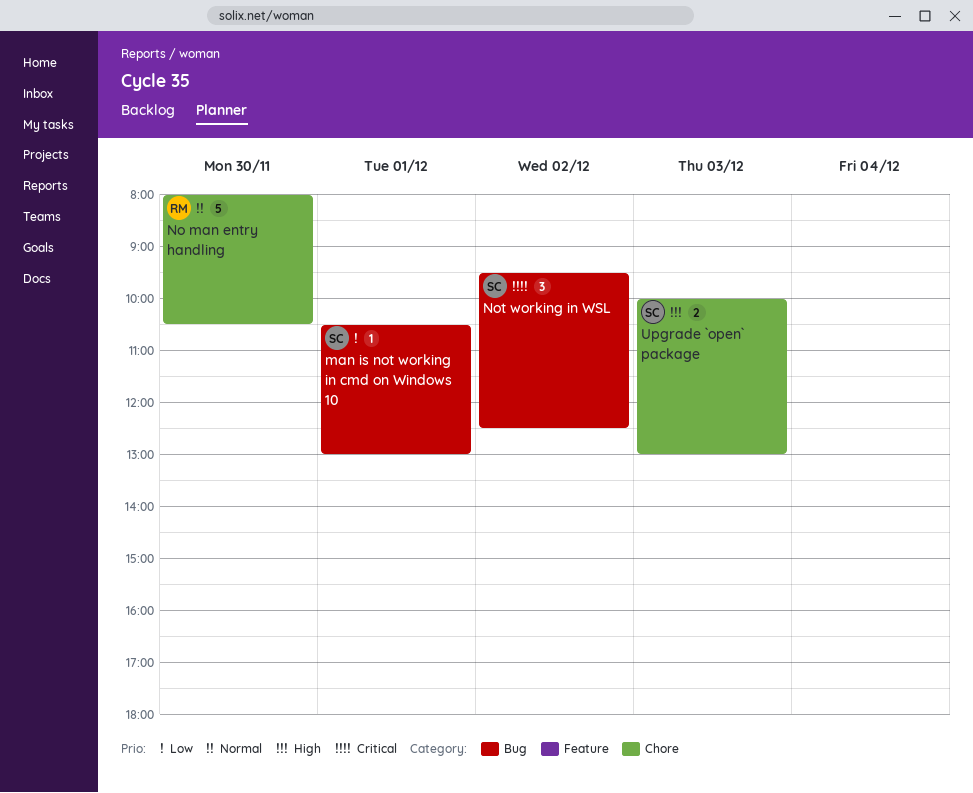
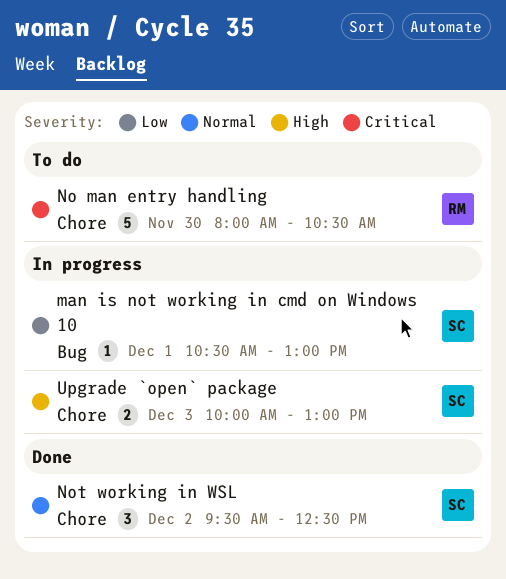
No man entry handling, priority: Normal -> Critical
Not working in WSL, priority: Critical -> Normal
Not working in WSL, label: Bug -> Chore

